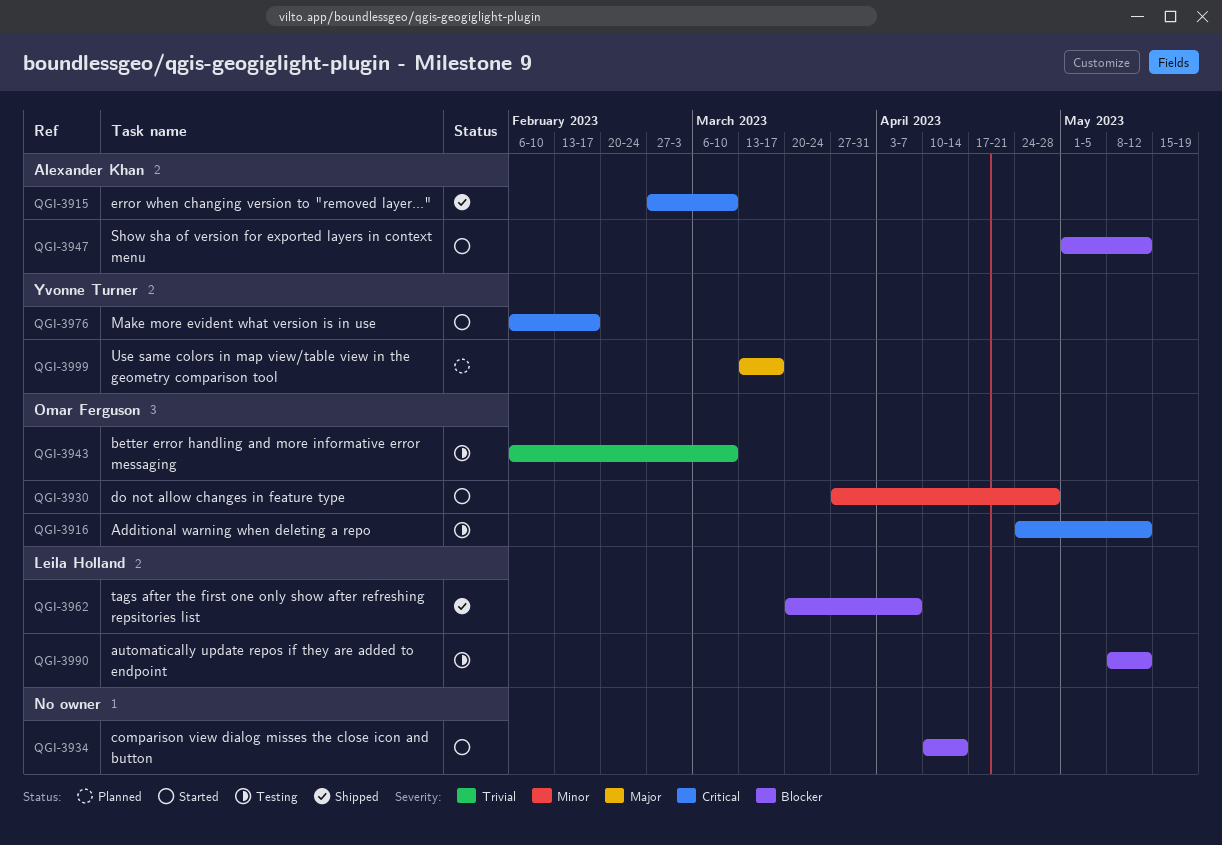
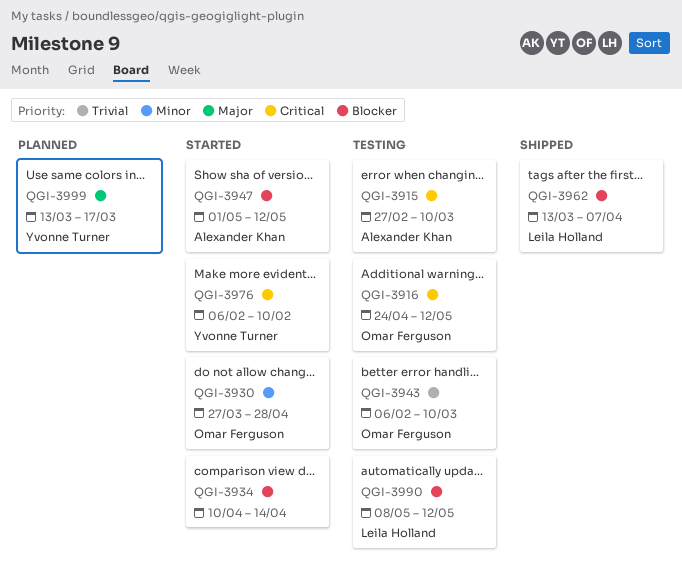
QGI-3915, status: Shipped -> Testing
QGI-3962, start: Mar 20 -> Mar 13
QGI-3976, due: Feb 17 -> Feb 10

